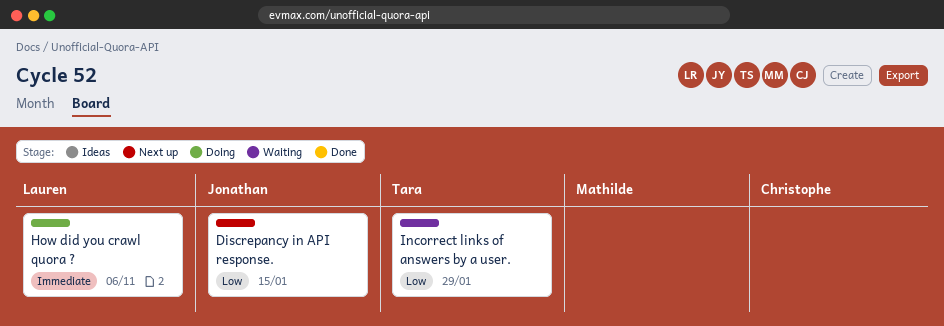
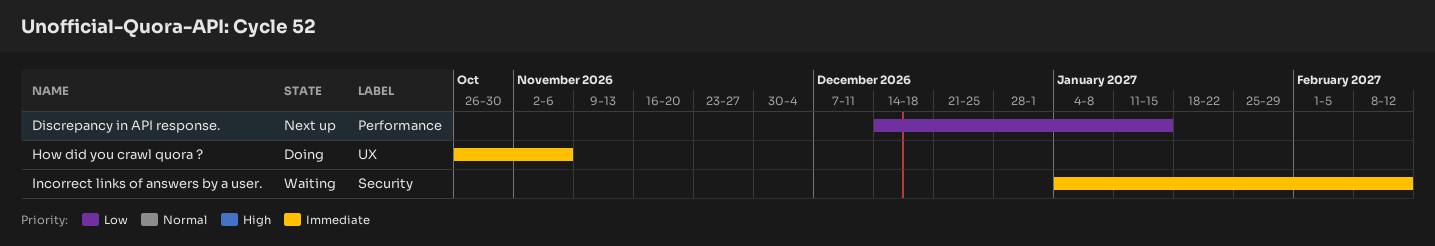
Incorrect links of answers by a user., priority: Low -> Immediate
Incorrect links of answers by a user., due: Jan 29 -> Feb 12

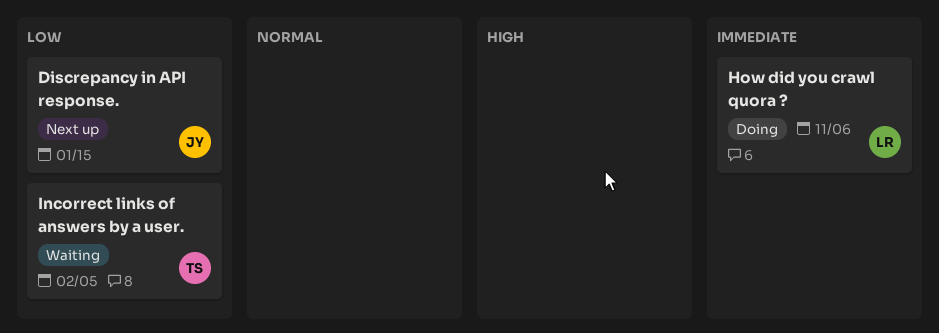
Incorrect links of answers by a user., priority: Immediate -> Low
Incorrect links of answers by a user., due: Feb 12 -> Feb 5

